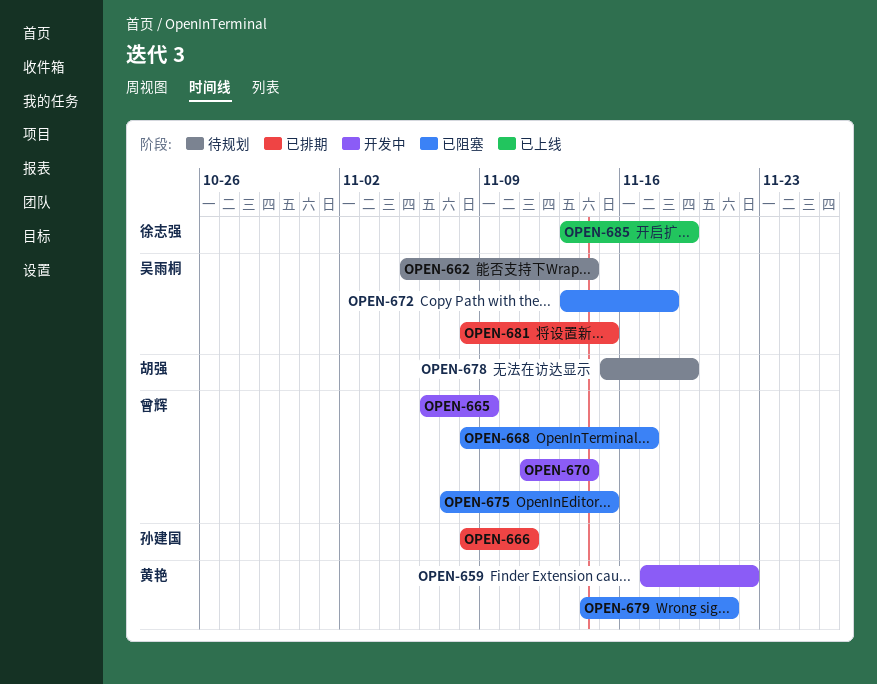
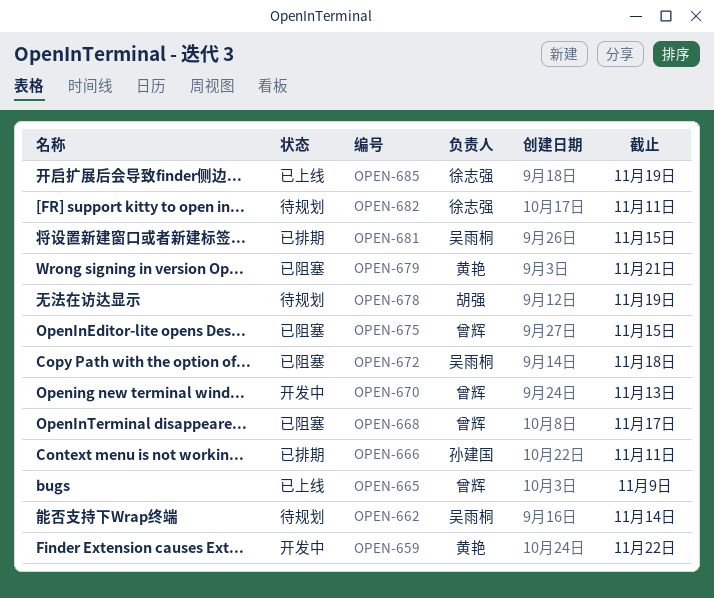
OPEN-665, status: 开发中 -> 已上线
OPEN-670, due: Nov 14 -> Nov 13
OPEN-682: none -> present

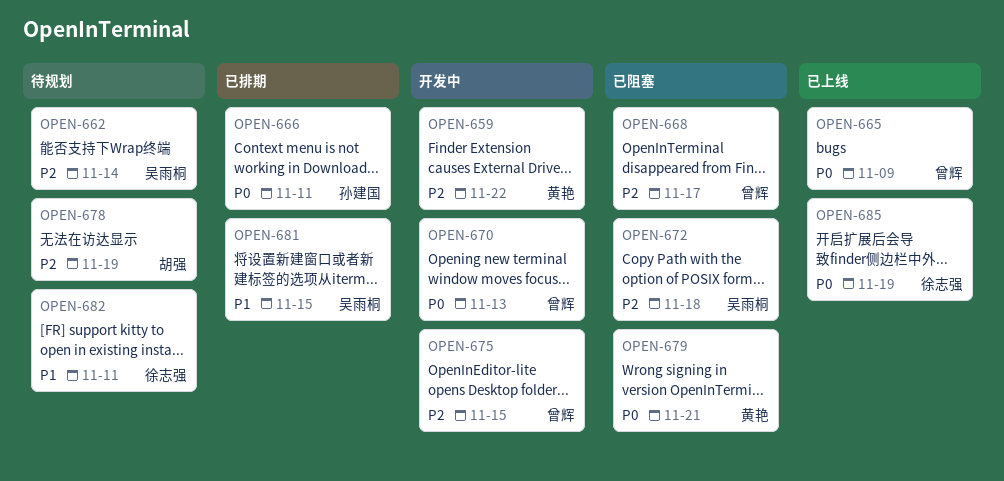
OPEN-675, status: 已阻塞 -> 开发中

